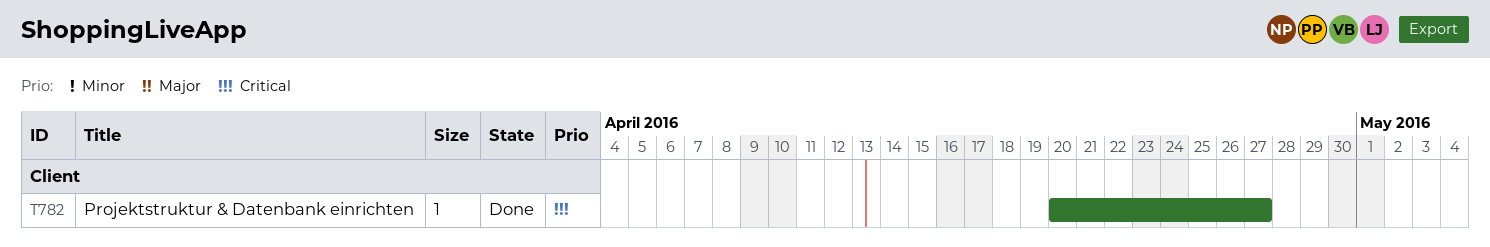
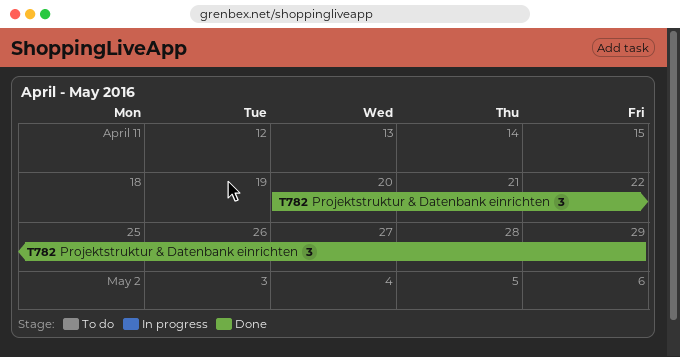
T782, estimate: 1 -> 3
T782, due: Apr 27 -> Apr 29

